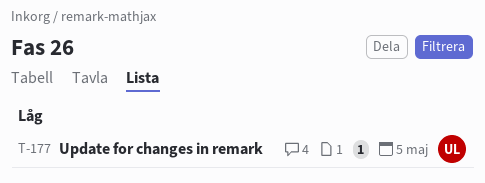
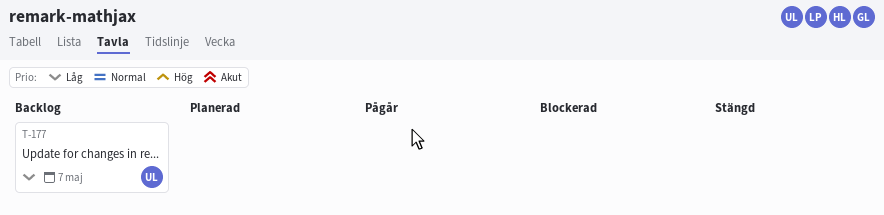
T-177, due: May 5 -> May 7

